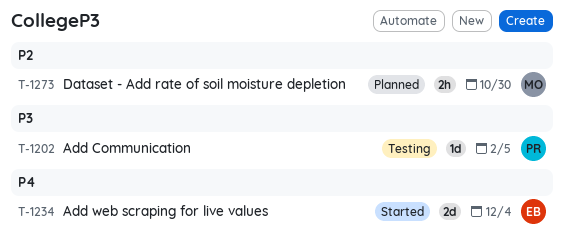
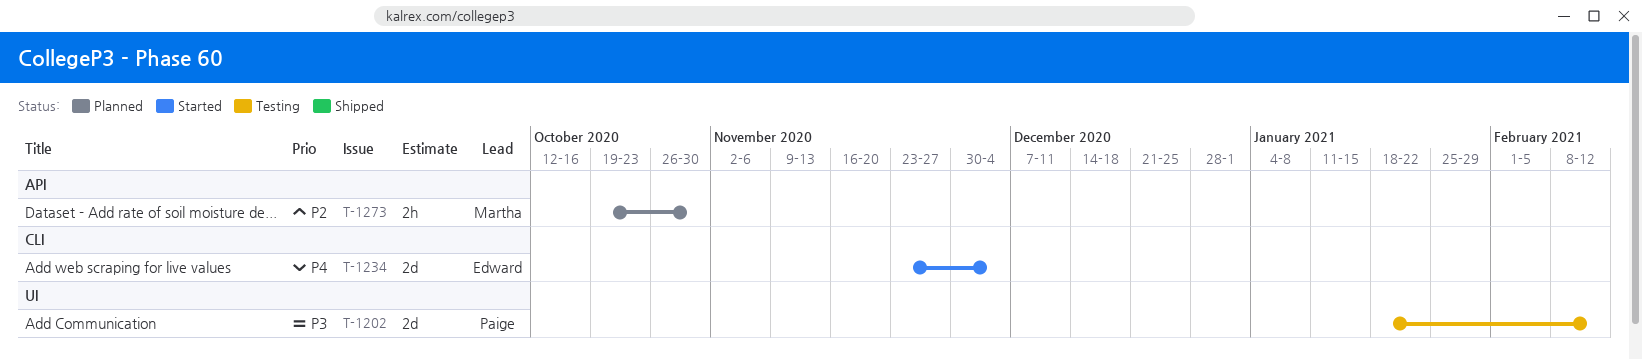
T-1202, estimate: 1d -> 2d
T-1202, due: Feb 5 -> Feb 12

